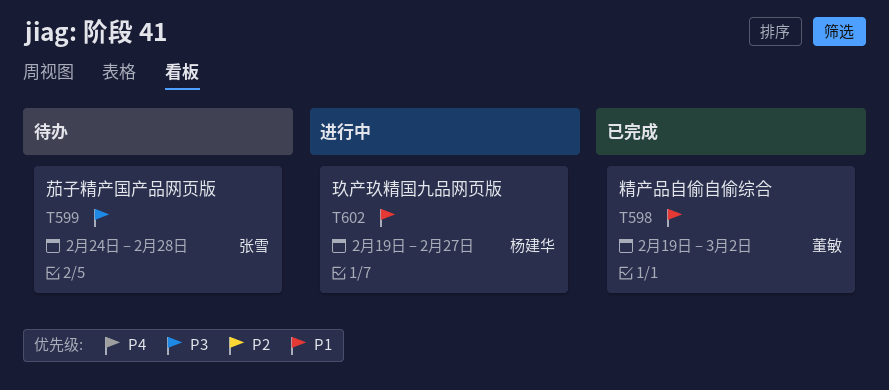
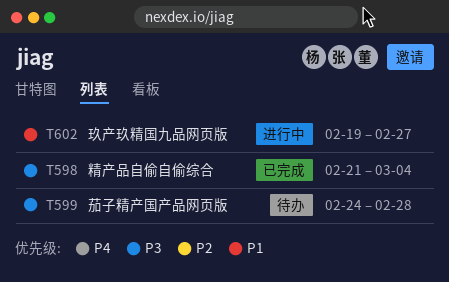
T598, priority: P1 -> P3
T598, start: Feb 19 -> Feb 21
T598, due: Mar 2 -> Mar 4

